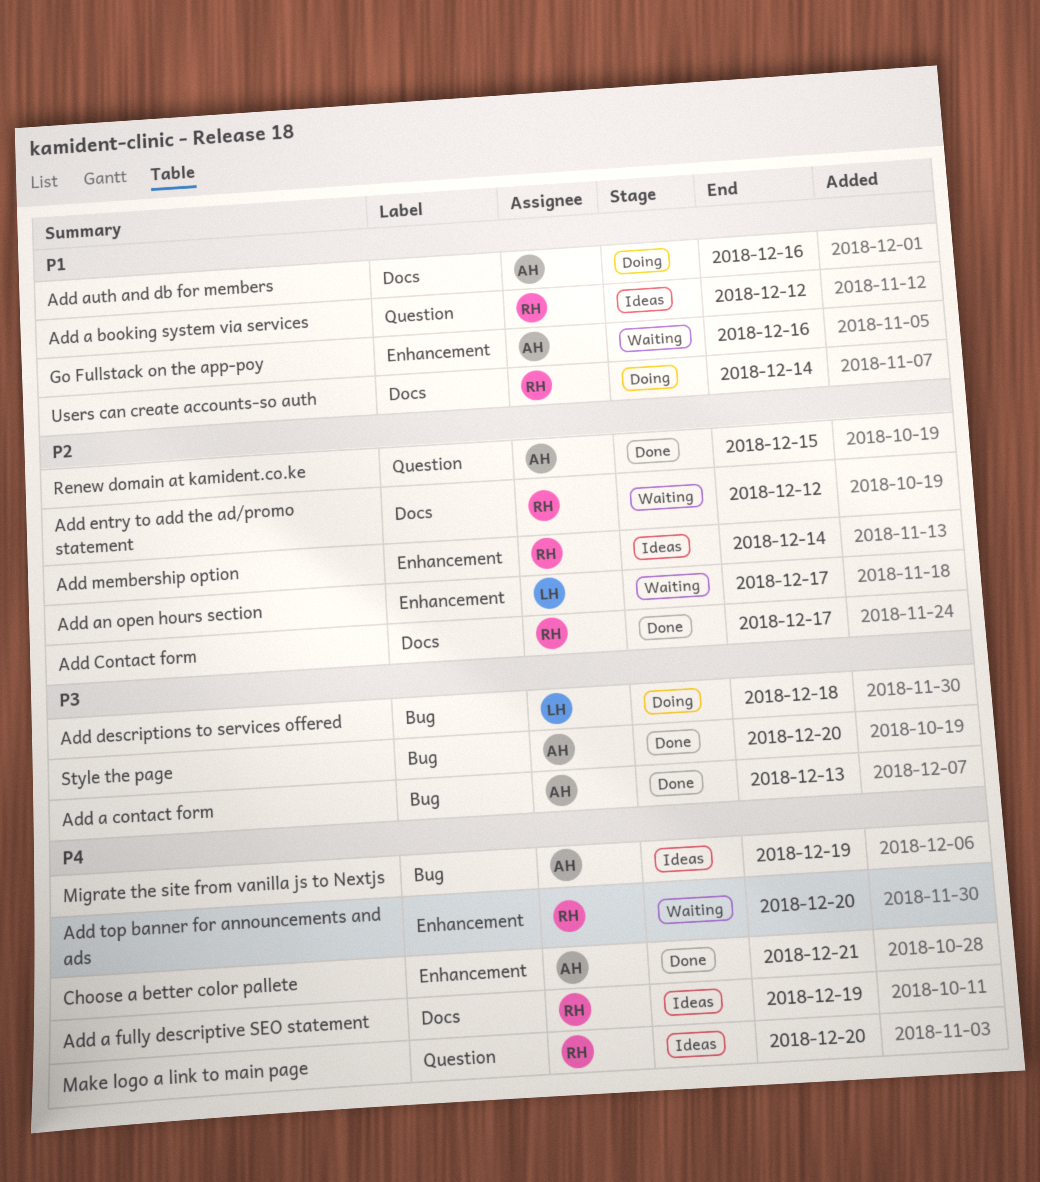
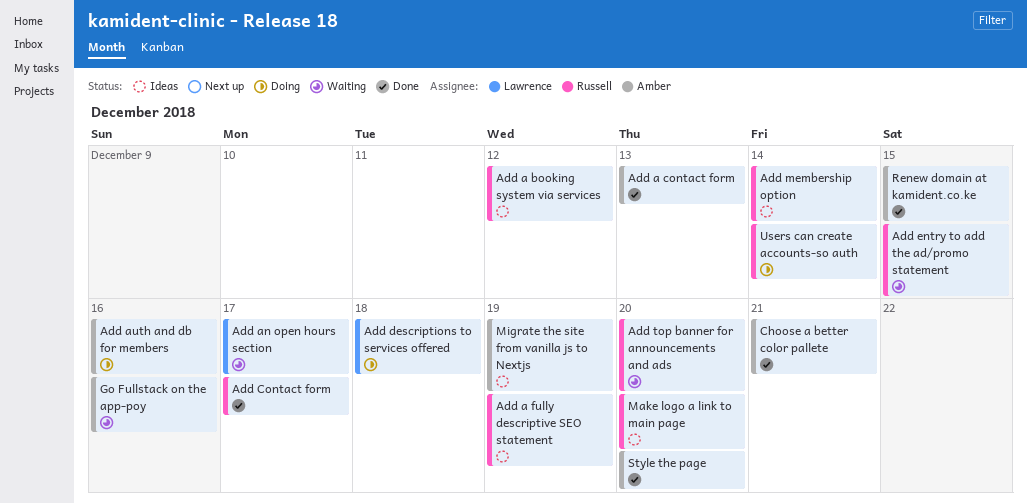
Add entry to add the ad/promo statement, due: Dec 12 -> Dec 15

